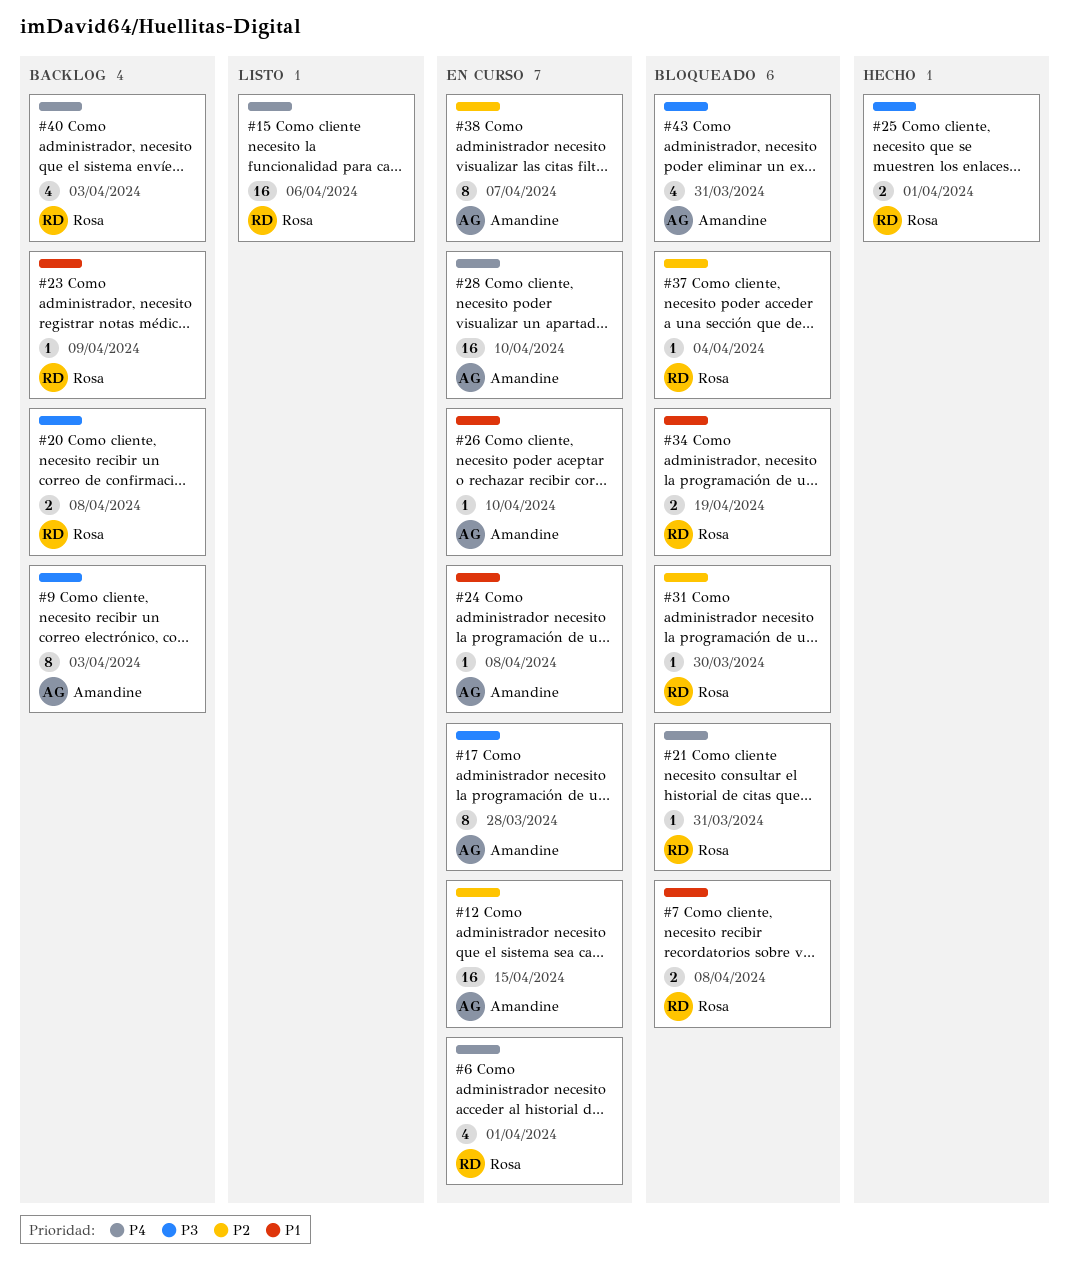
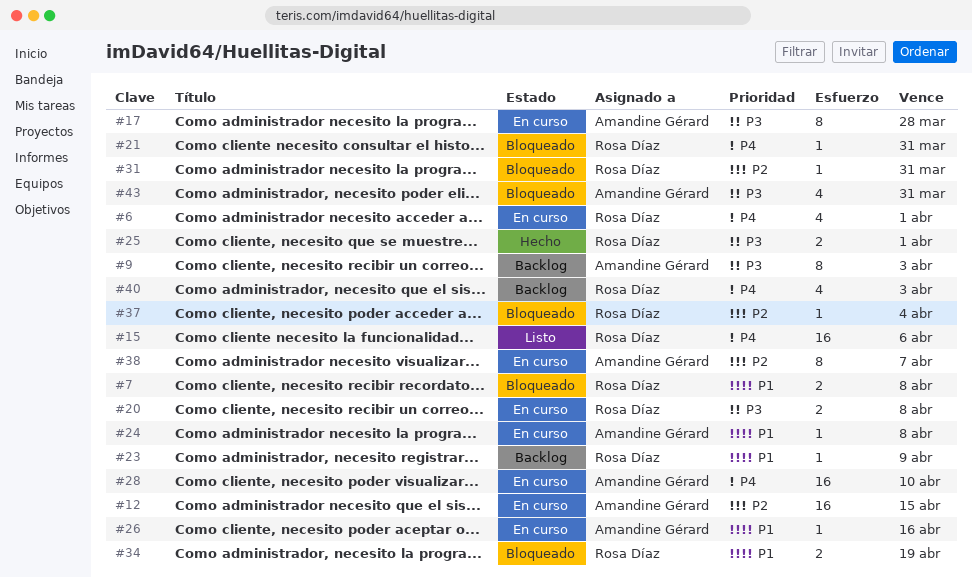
#20, status: Backlog -> En curso
#26, due: Apr 10 -> Apr 16
#31, due: Mar 30 -> Mar 31

